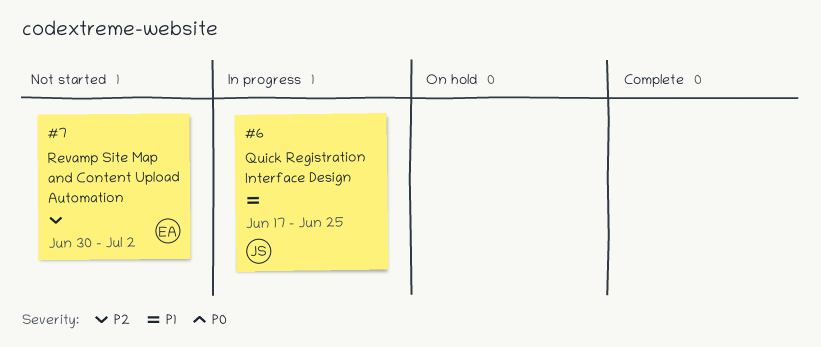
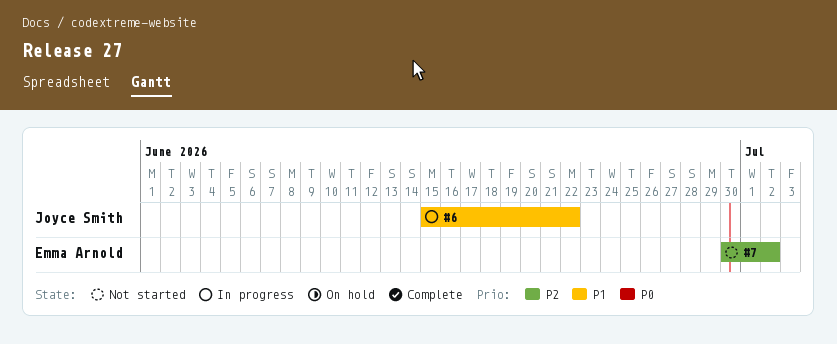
#6, start: Jun 17 -> Jun 15
#6, due: Jun 25 -> Jun 22

